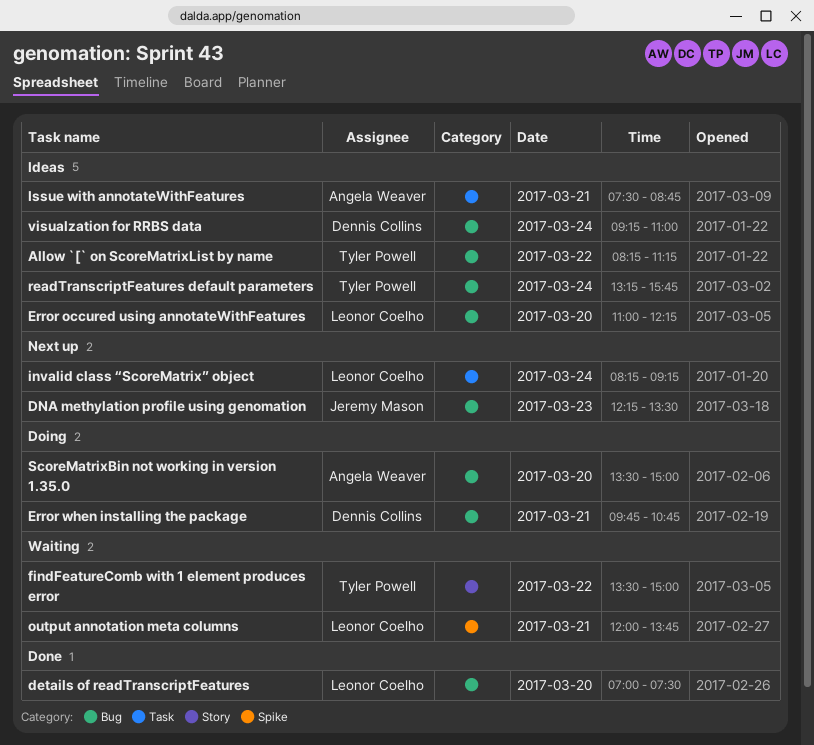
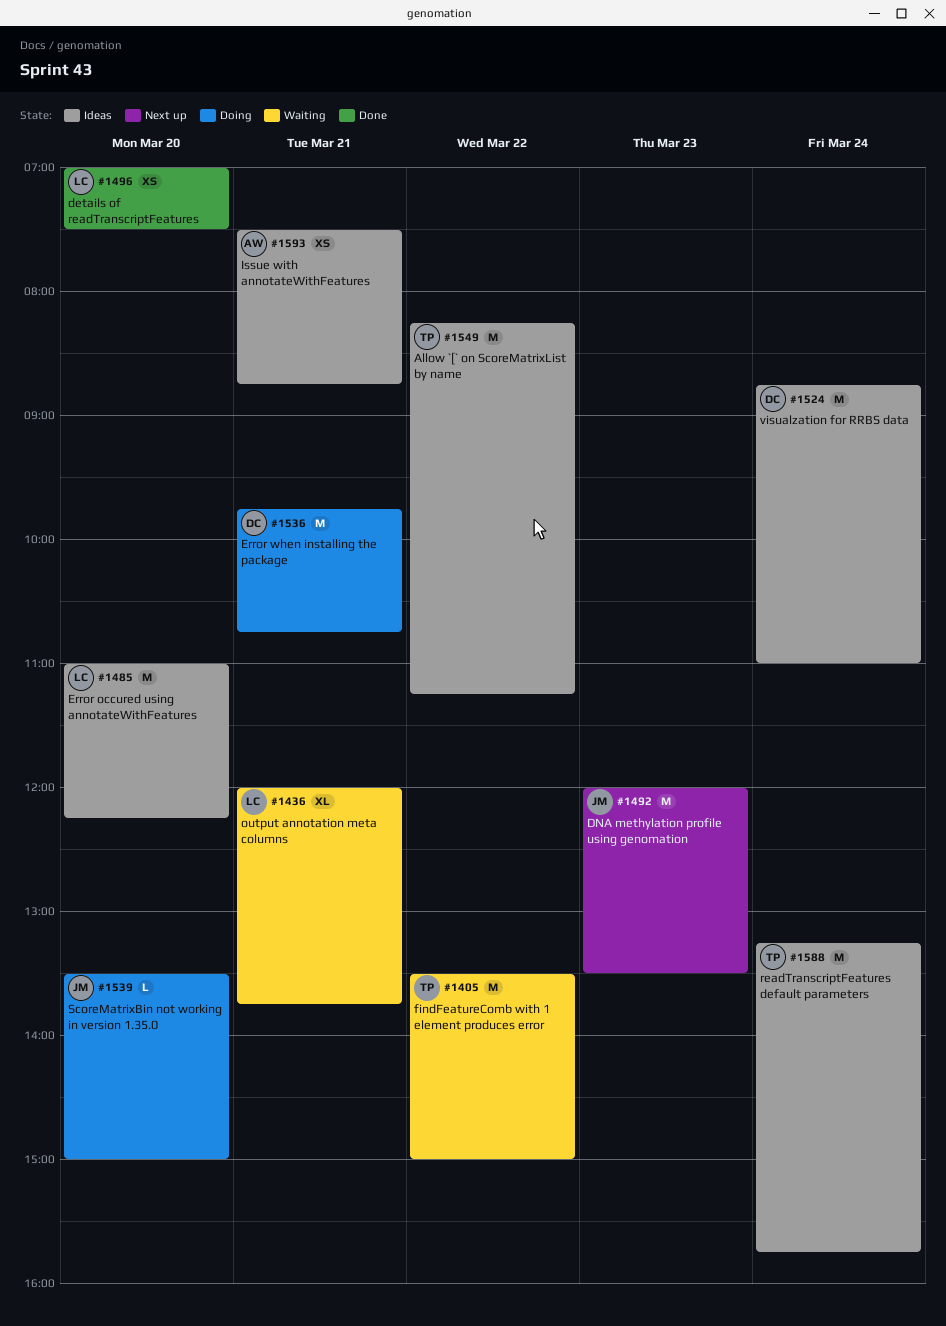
DNA methylation profile using genomation, begins: 12:15 -> 12:00
invalid class “ScoreMatrix” object: present -> none
ScoreMatrixBin not working in version 1.35.0, owner: Angela Weaver -> Jeremy Mason
visualzation for RRBS data, begins: 09:15 -> 08:45

